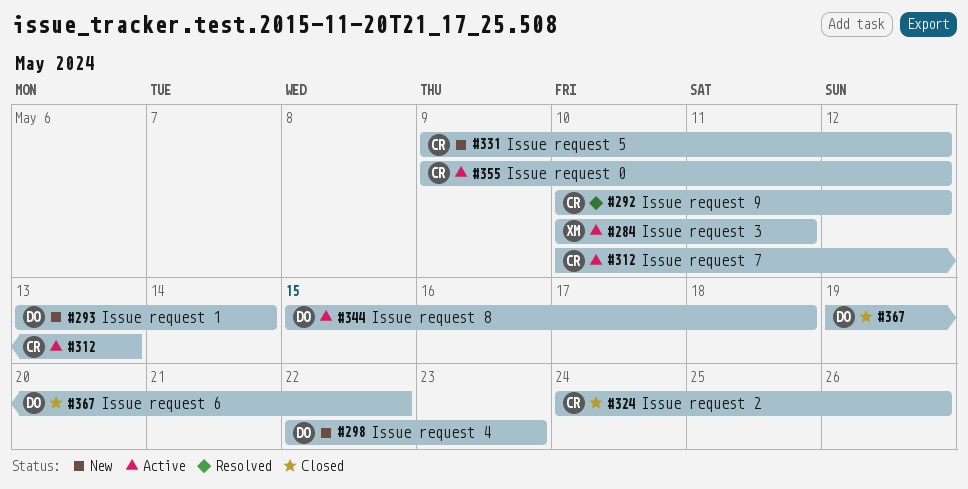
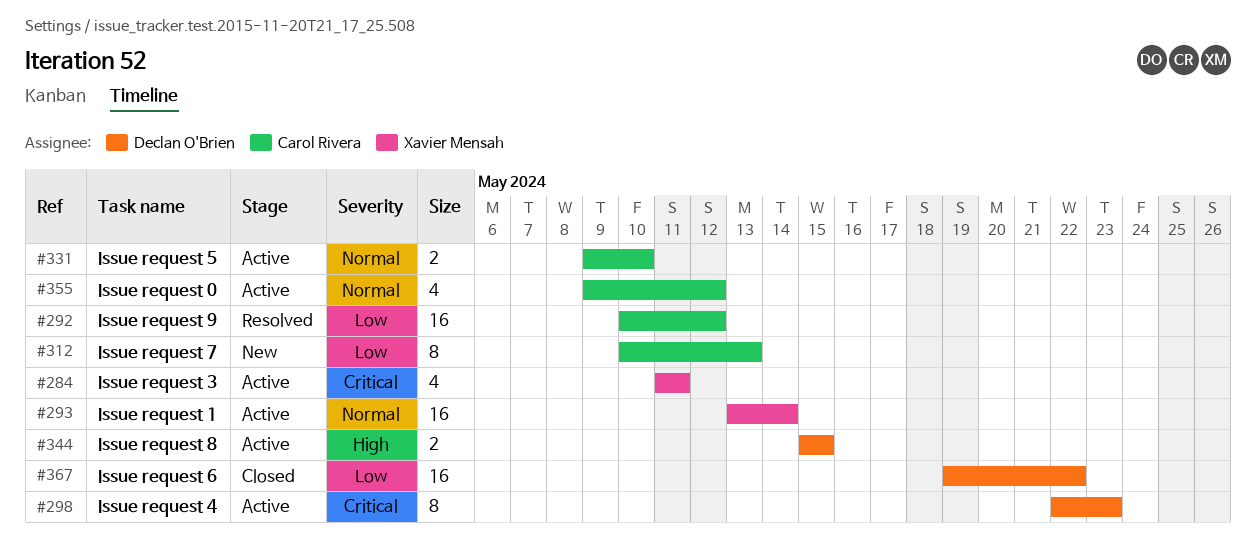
#284, start: May 10 -> May 11
#293, status: New -> Active
#293, owner: Declan O'Brien -> Xavier Mensah
#298, status: New -> Active
#312, status: Active -> New
#324: present -> none
#331, status: New -> Active
#331, due: May 12 -> May 10
#344, due: May 18 -> May 15

